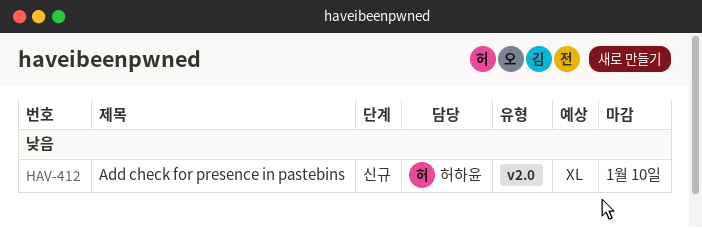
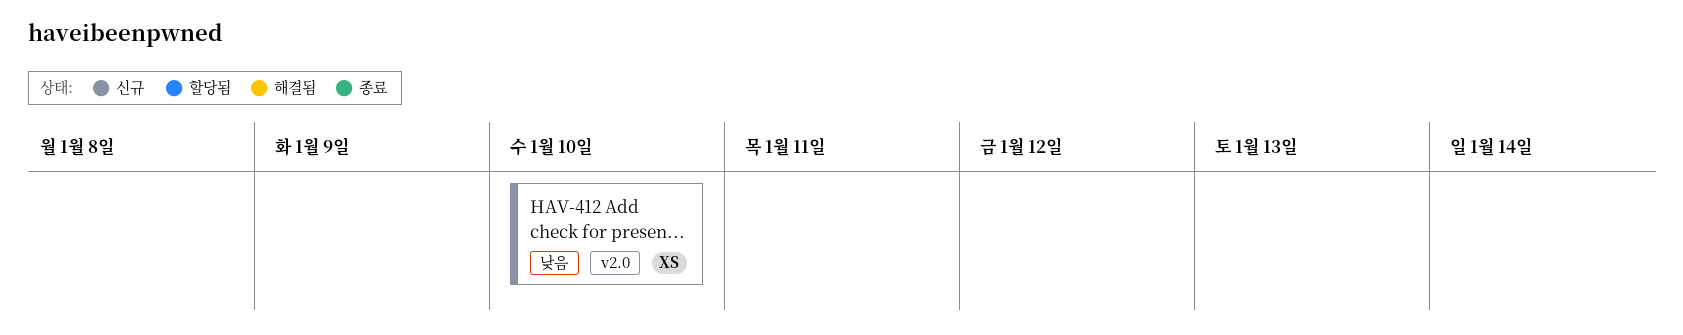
HAV-412, estimate: XL -> XS

